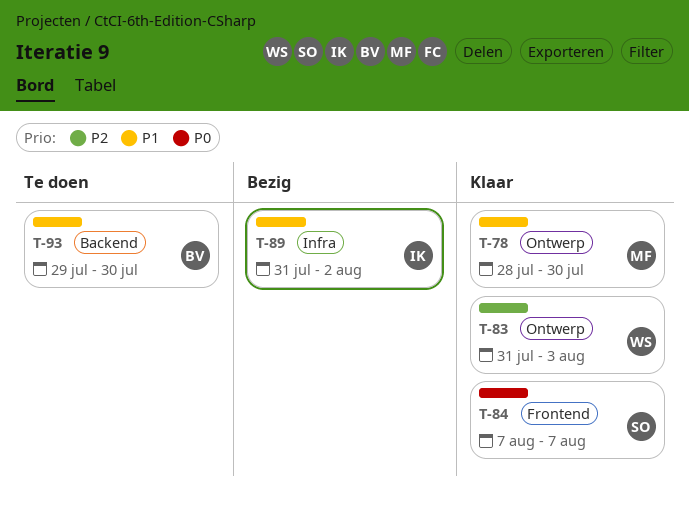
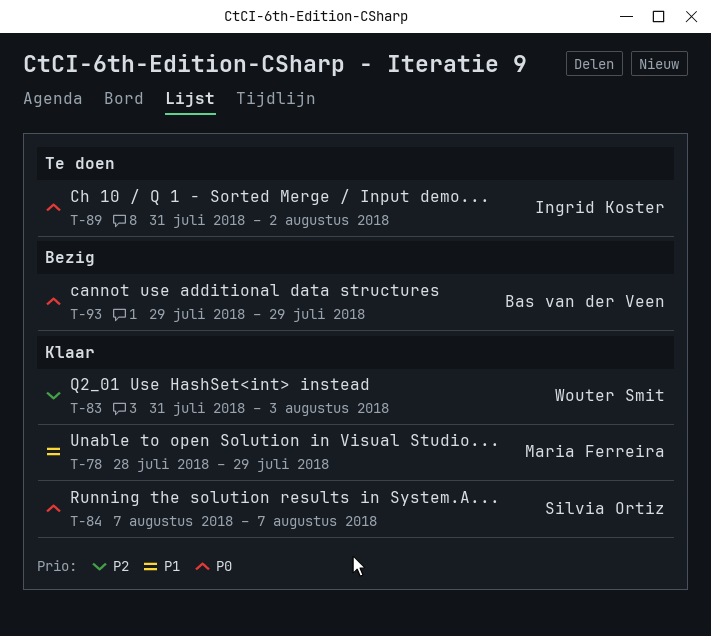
T-78, due: Jul 30 -> Jul 29
T-89, status: Bezig -> Te doen
T-89, priority: P1 -> P0
T-93, status: Te doen -> Bezig
T-93, priority: P1 -> P0
T-93, due: Jul 30 -> Jul 29

